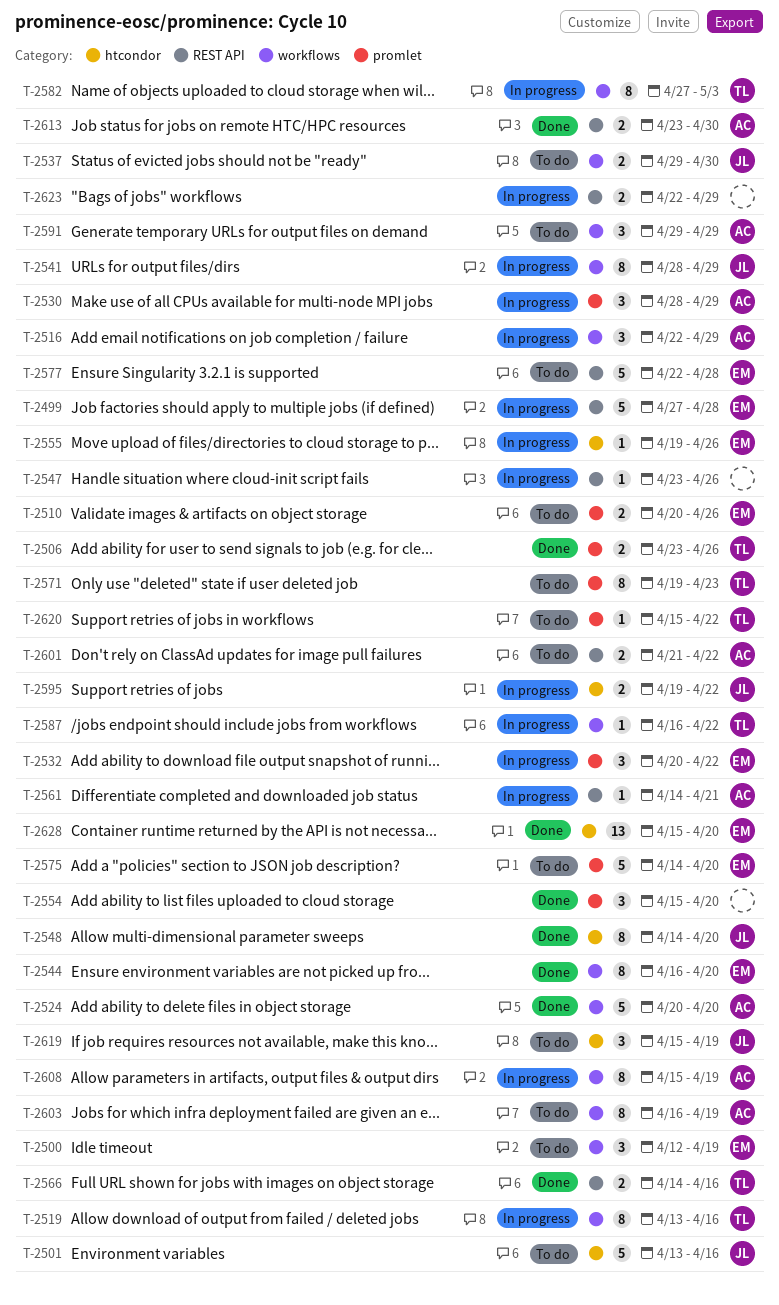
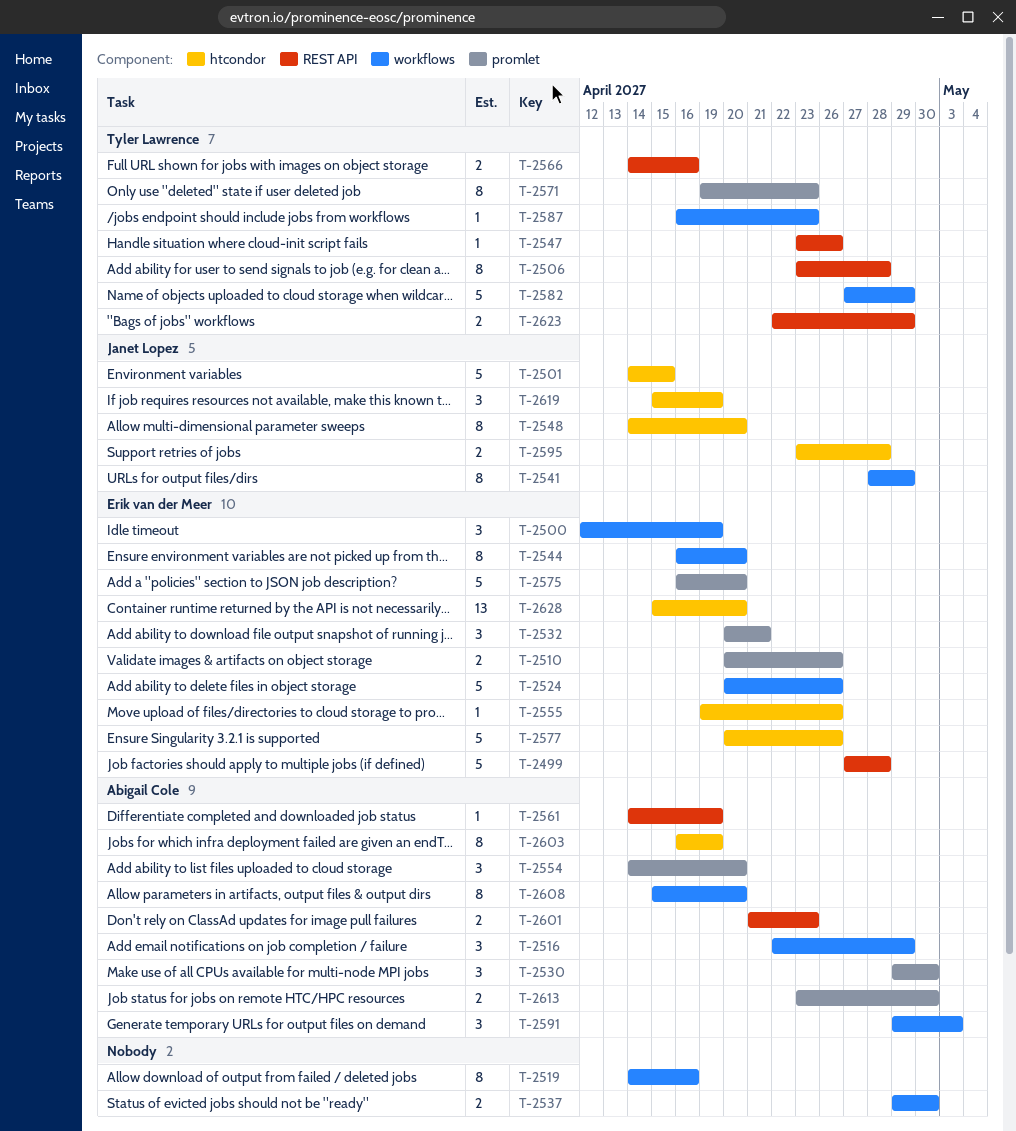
T-2501, start: Apr 13 -> Apr 14
T-2501, due: Apr 16 -> Apr 15
T-2506, label: promlet -> REST API
T-2506, estimate: 2 -> 8
T-2506, due: Apr 26 -> Apr 28
T-2519, owner: Tyler Lawrence -> none
T-2519, start: Apr 13 -> Apr 14
T-2524, owner: Abigail Cole -> Erik van der Meer
T-2524, due: Apr 20 -> Apr 26
T-2530, start: Apr 28 -> Apr 29
T-2530, due: Apr 29 -> Apr 30
T-2532, due: Apr 22 -> Apr 21
T-2537, owner: Janet Lopez -> none
T-2547, owner: none -> Tyler Lawrence
T-2554, owner: none -> Abigail Cole
T-2554, start: Apr 15 -> Apr 14
T-2561, due: Apr 21 -> Apr 19
T-2575, start: Apr 14 -> Apr 16
T-2577, label: REST API -> htcondor
T-2577, start: Apr 22 -> Apr 20
T-2577, due: Apr 28 -> Apr 26
T-2582, estimate: 8 -> 5
T-2582, due: May 3 -> Apr 29
T-2587, due: Apr 22 -> Apr 23
T-2591, due: Apr 29 -> May 3
T-2595, start: Apr 19 -> Apr 23
T-2595, due: Apr 22 -> Apr 28
T-2601, due: Apr 22 -> Apr 23
T-2603, label: workflows -> htcondor
T-2608, due: Apr 19 -> Apr 20
T-2613, label: REST API -> promlet
T-2620: present -> none
T-2623, owner: none -> Tyler Lawrence

